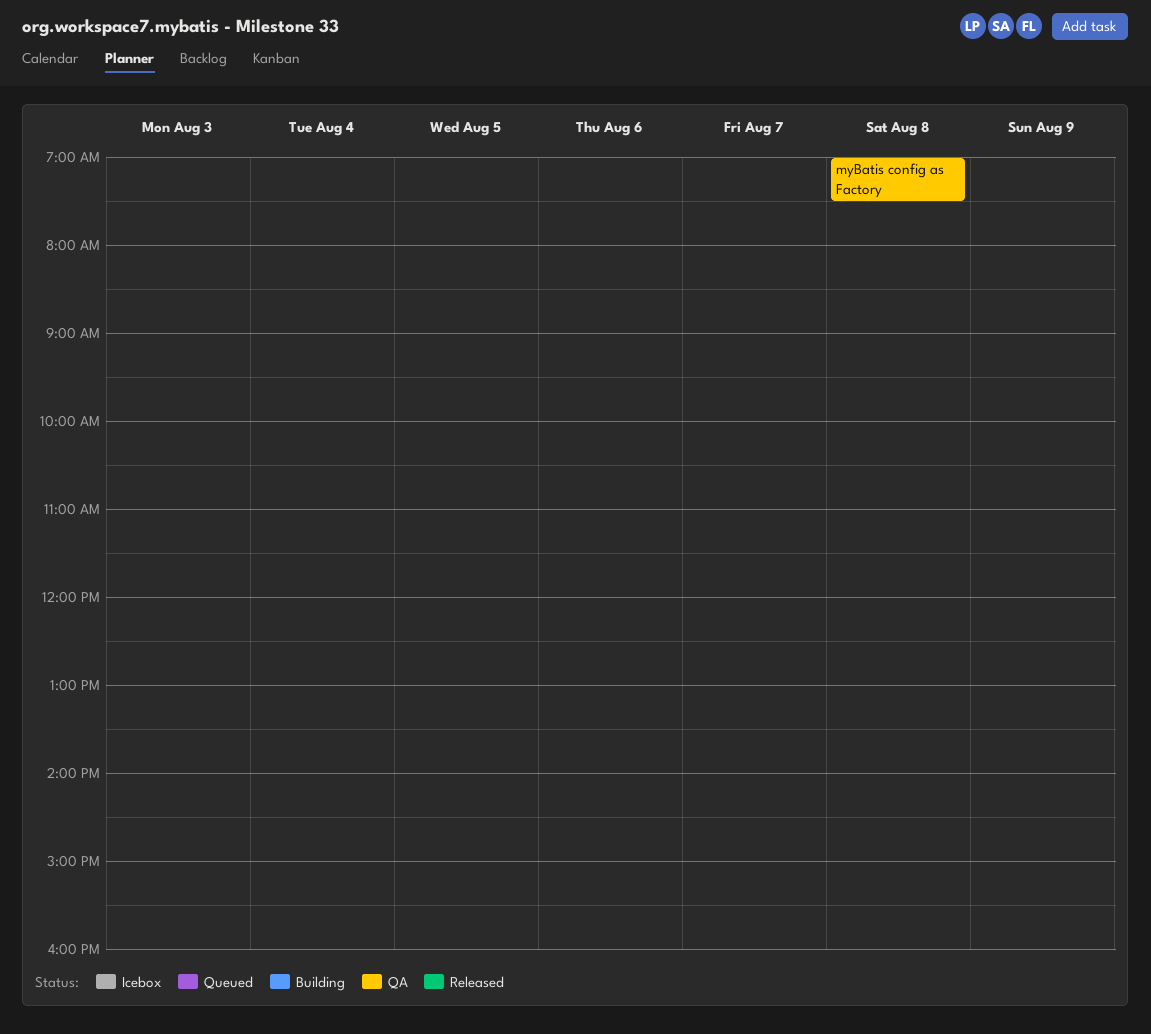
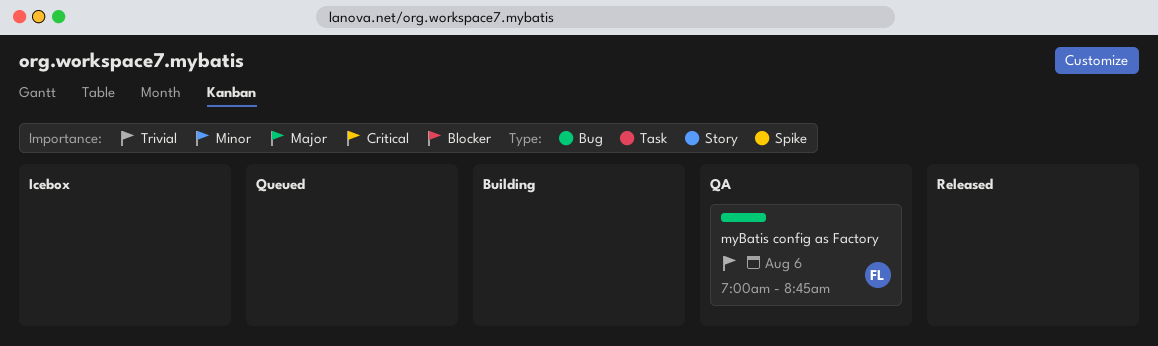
myBatis config as Factory, day: Aug 8 -> Aug 6
myBatis config as Factory, ends: 07:30 -> 08:45

